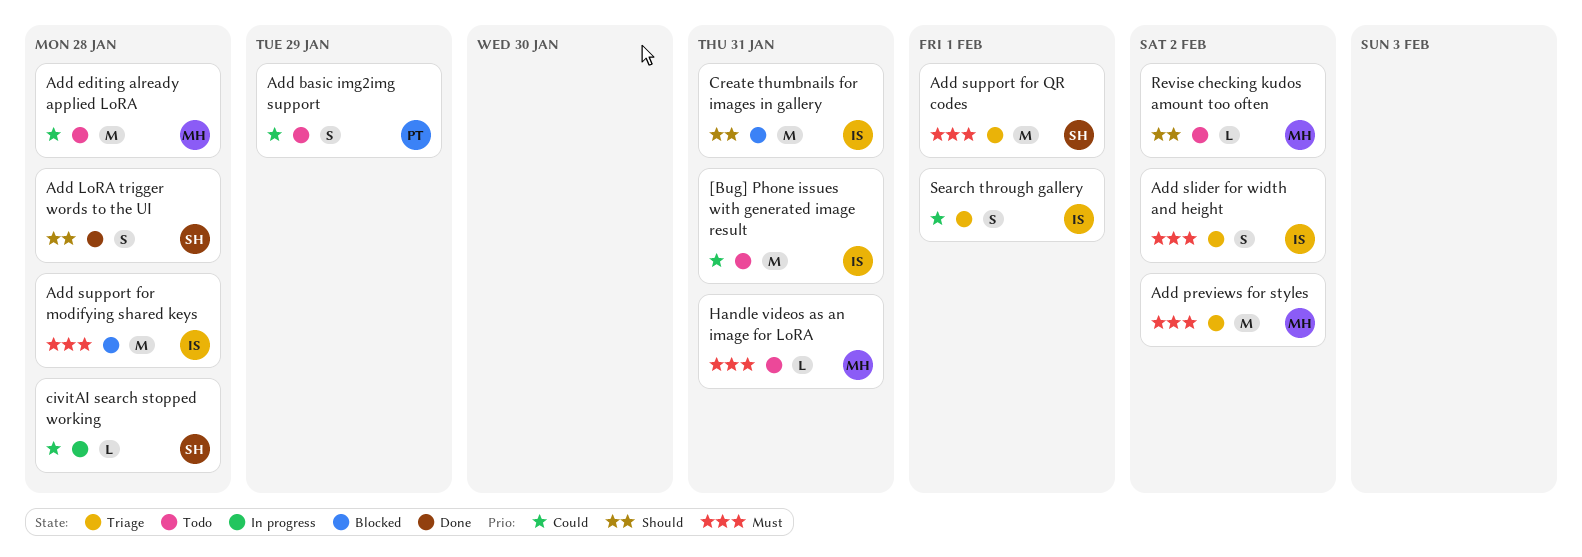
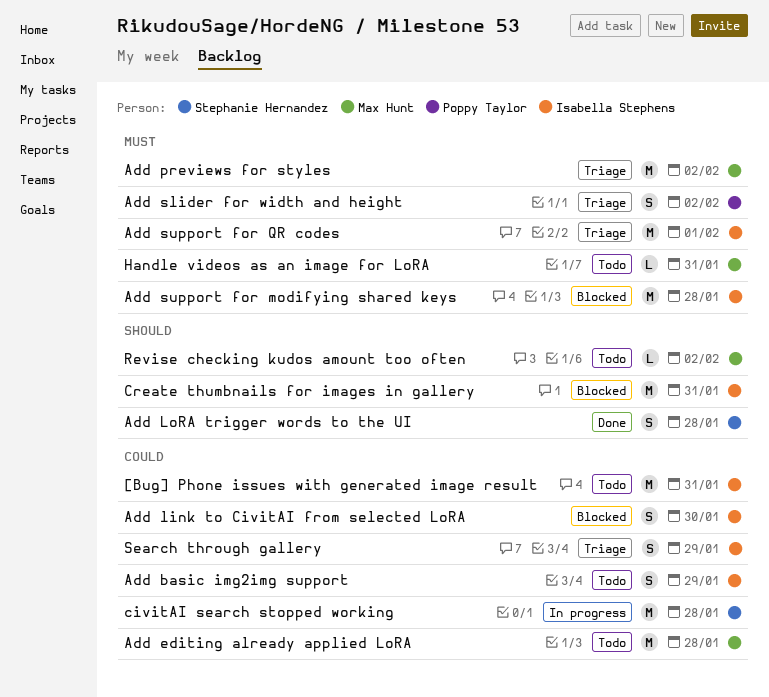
Add basic img2img support, owner: Poppy Taylor -> Isabella Stephens
Add link to CivitAI from selected LoRA: none -> present
Add slider for width and height, owner: Isabella Stephens -> Poppy Taylor
Add support for QR codes, owner: Stephanie Hernandez -> Isabella Stephens
civitAI search stopped working, estimate: L -> M
Search through gallery, due: Feb 1 -> Jan 29

